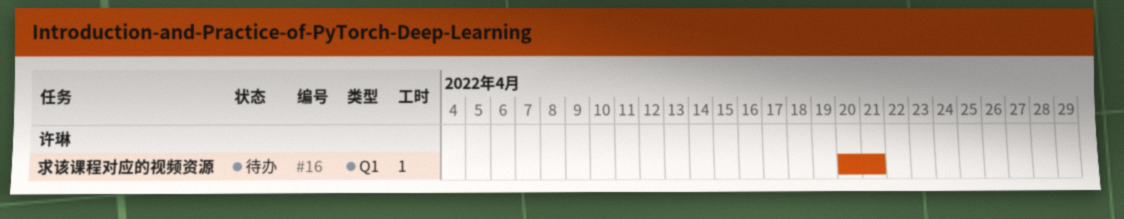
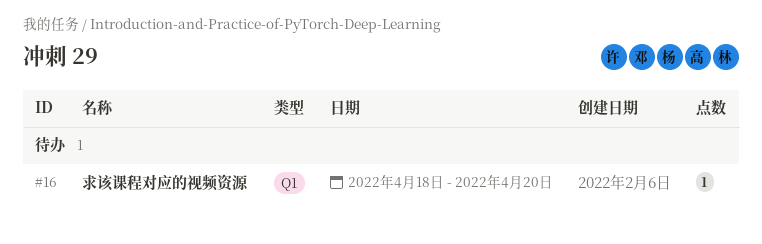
#16, start: Apr 20 -> Apr 18
#16, due: Apr 21 -> Apr 20

